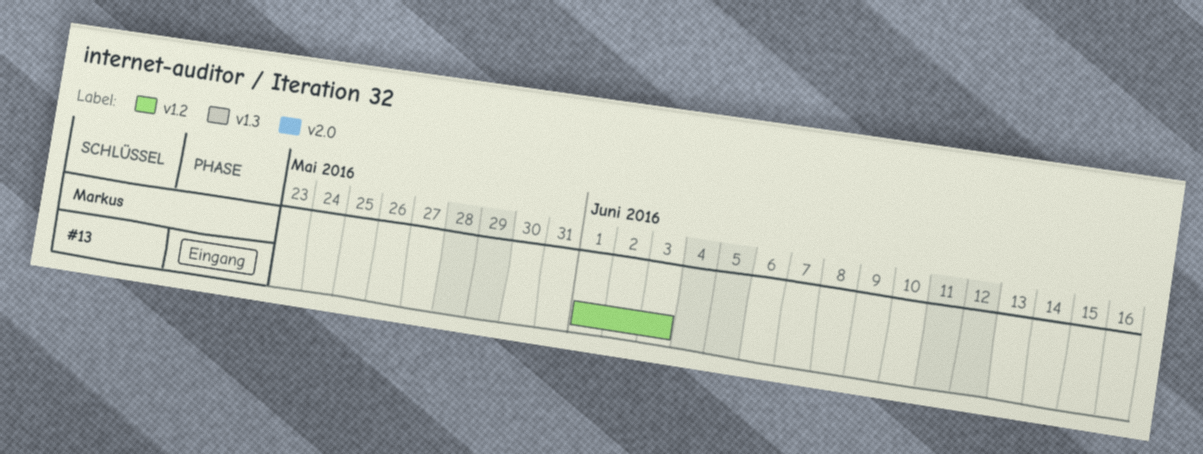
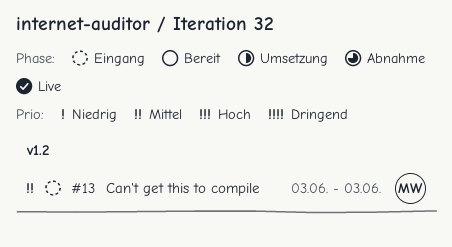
#13, start: Jun 1 -> Jun 3

